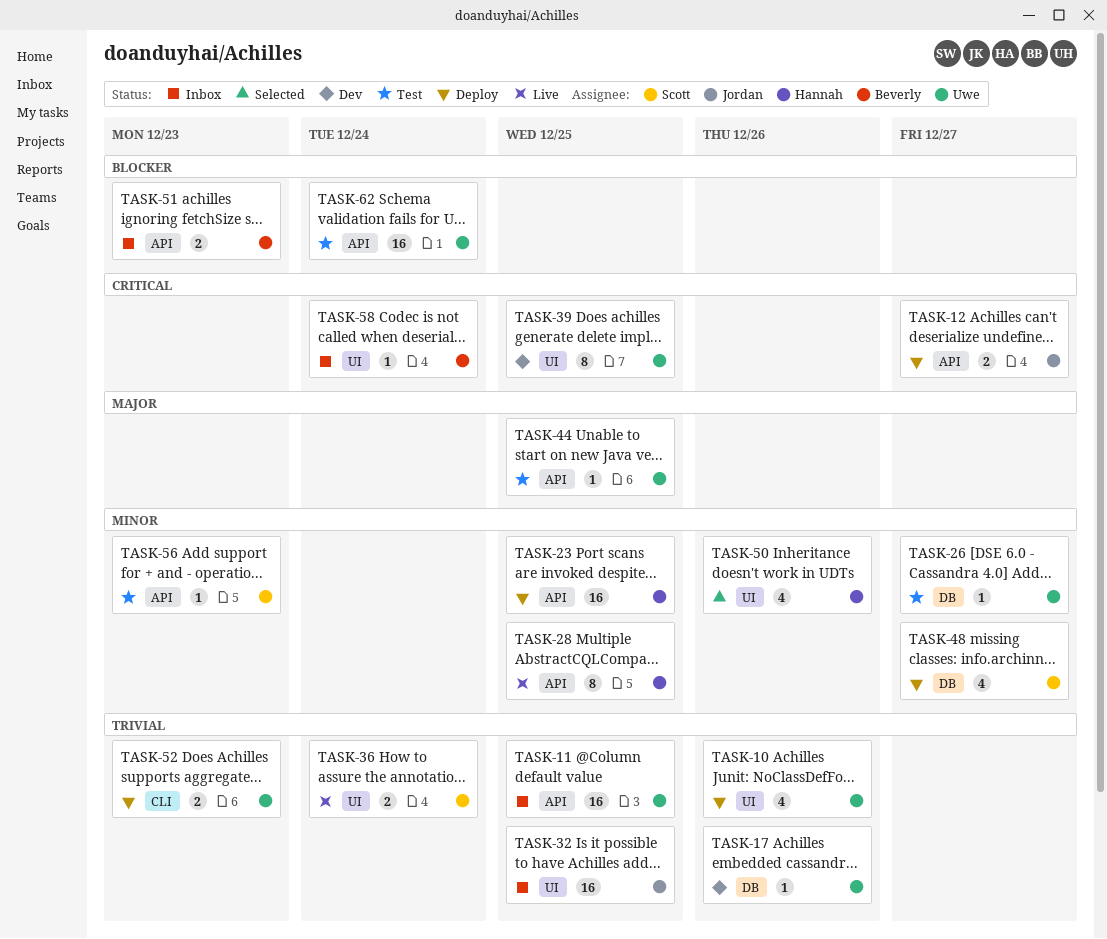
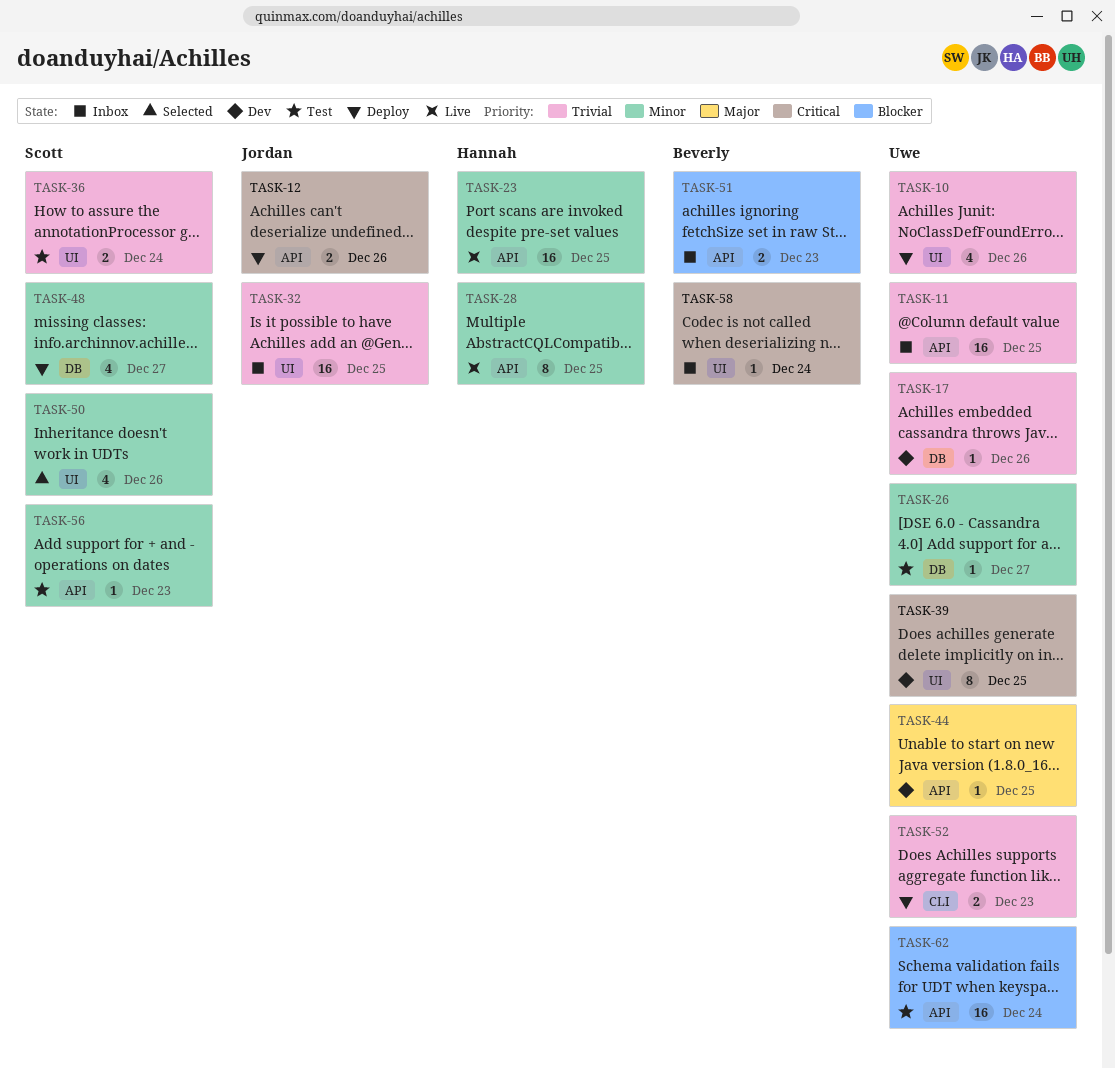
TASK-12, due: Dec 27 -> Dec 26
TASK-23, status: Deploy -> Live
TASK-36, status: Live -> Test
TASK-44, status: Test -> Dev
TASK-50, owner: Hannah -> Scott

